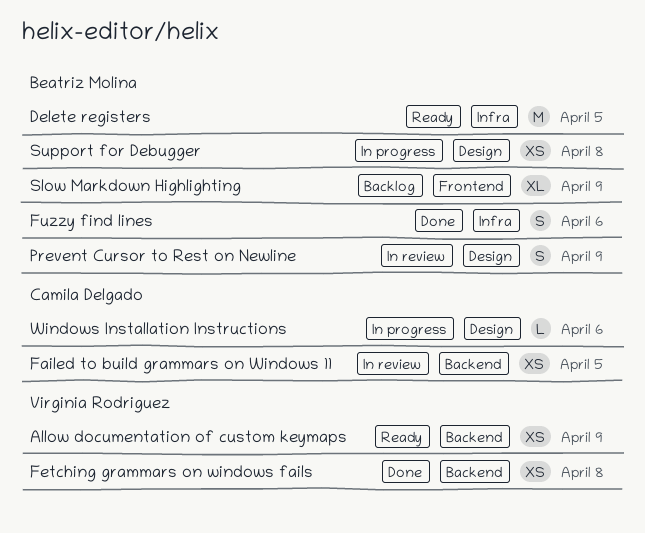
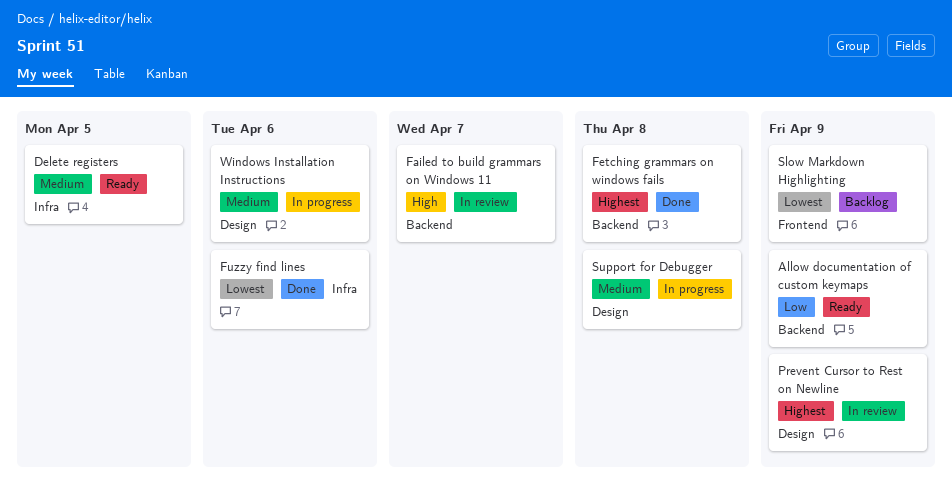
Failed to build grammars on Windows 11, due: Apr 5 -> Apr 7

